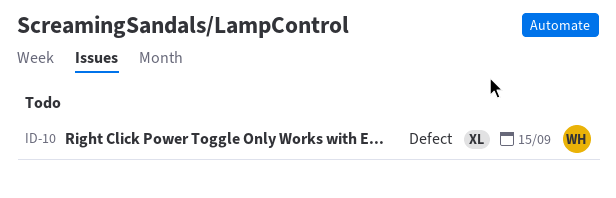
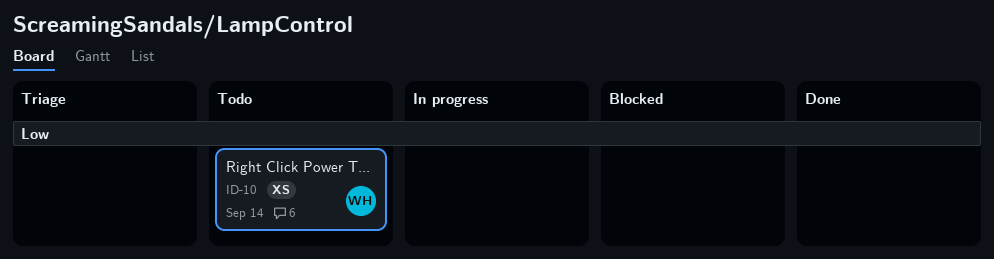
ID-10, estimate: XL -> XS
ID-10, day: Sep 15 -> Sep 14

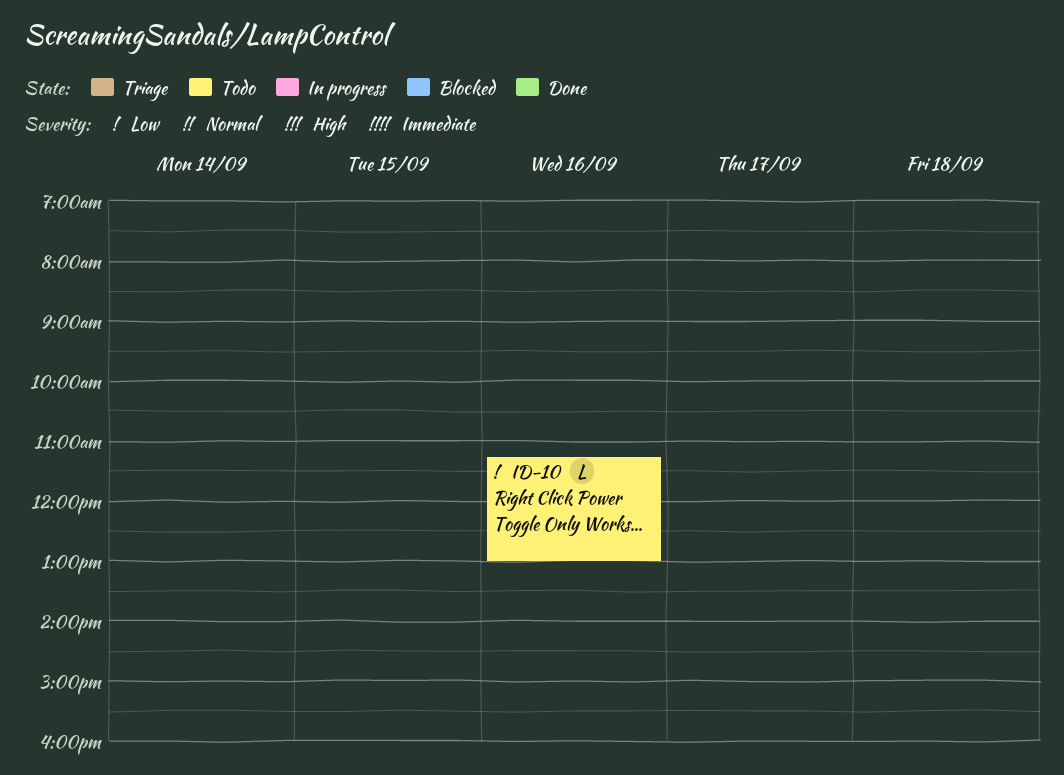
ID-10, estimate: XS -> L
ID-10, day: Sep 14 -> Sep 16

